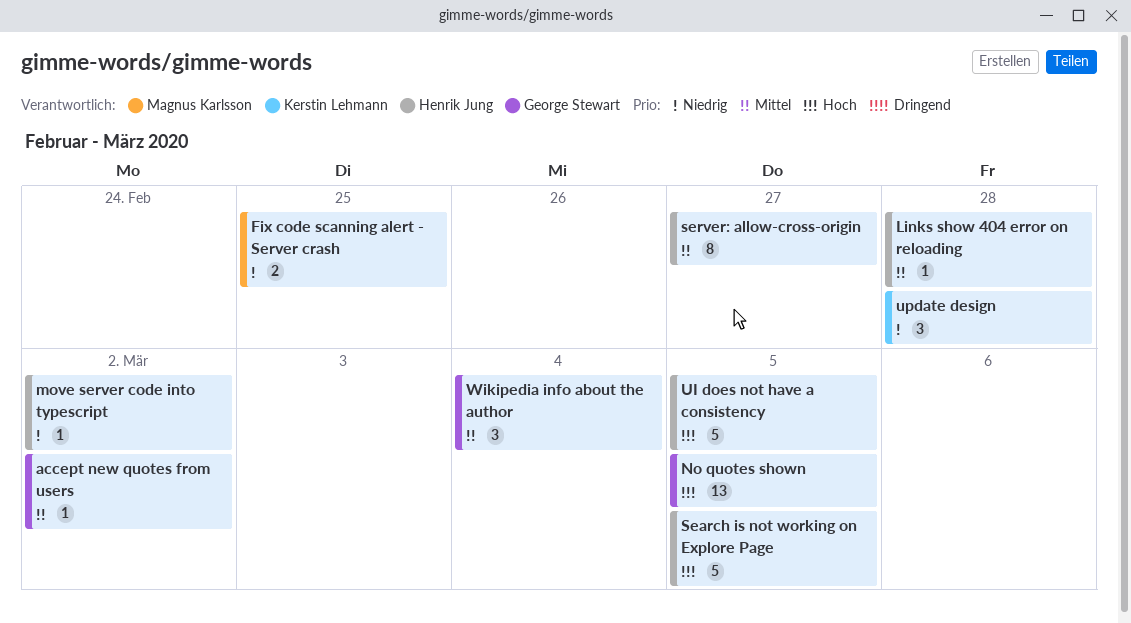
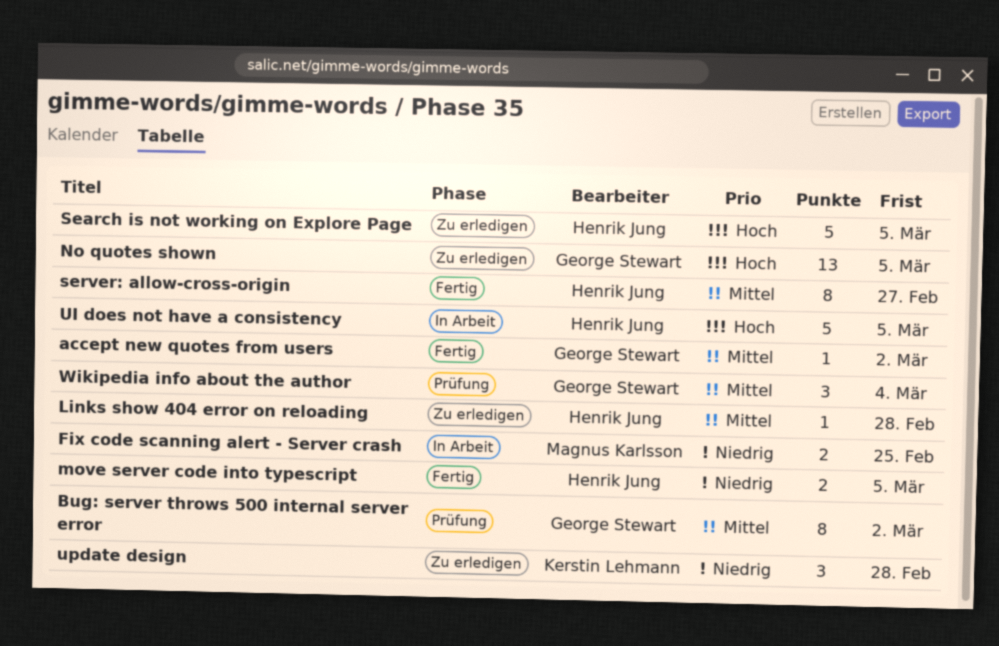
Bug: server throws 500 internal server error: none -> present
move server code into typescript, estimate: 1 -> 2
move server code into typescript, due: Mar 2 -> Mar 5

